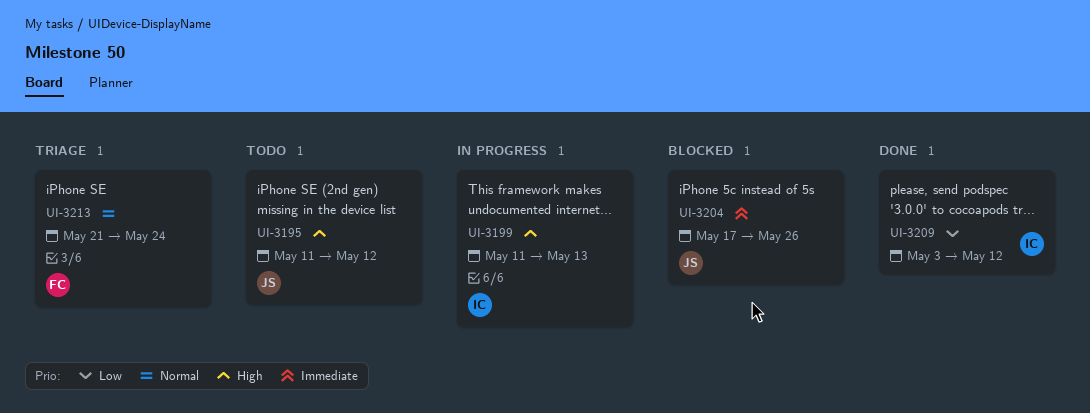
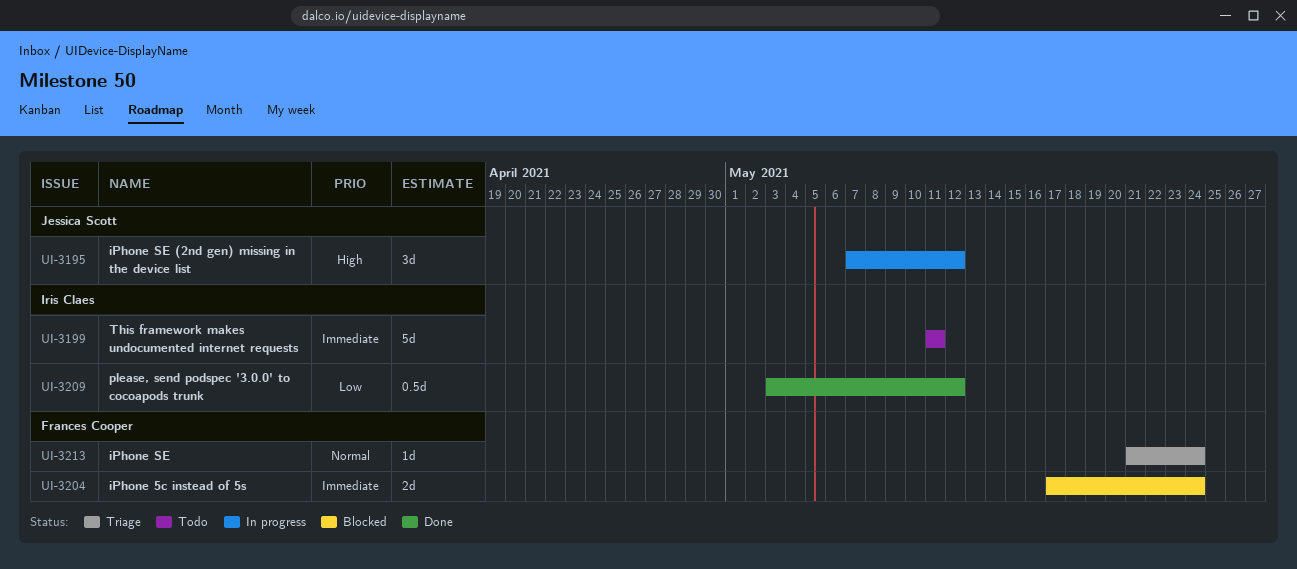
UI-3195, status: Todo -> In progress
UI-3195, start: May 11 -> May 7
UI-3199, status: In progress -> Todo
UI-3199, priority: High -> Immediate
UI-3199, due: May 13 -> May 11
UI-3204, owner: Jessica Scott -> Frances Cooper
UI-3204, due: May 26 -> May 24

